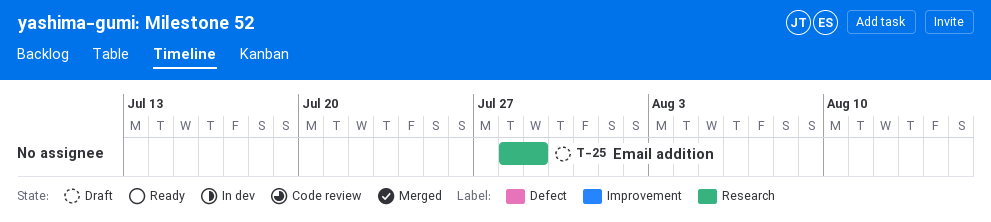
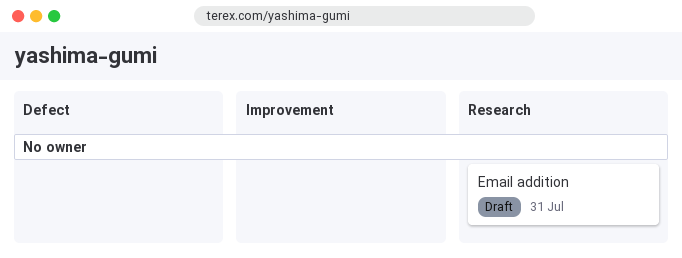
Email addition, due: Jul 29 -> Jul 31

